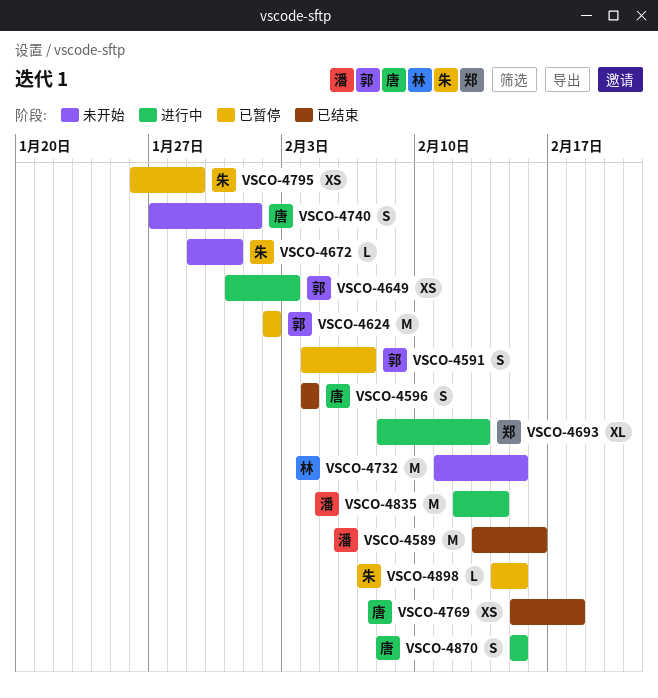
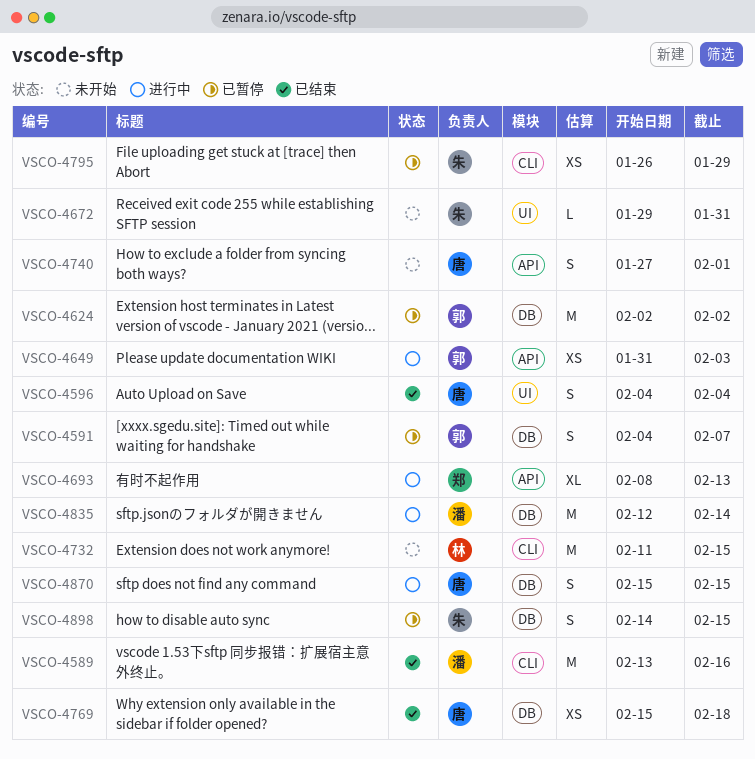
VSCO-4898, estimate: L -> S

